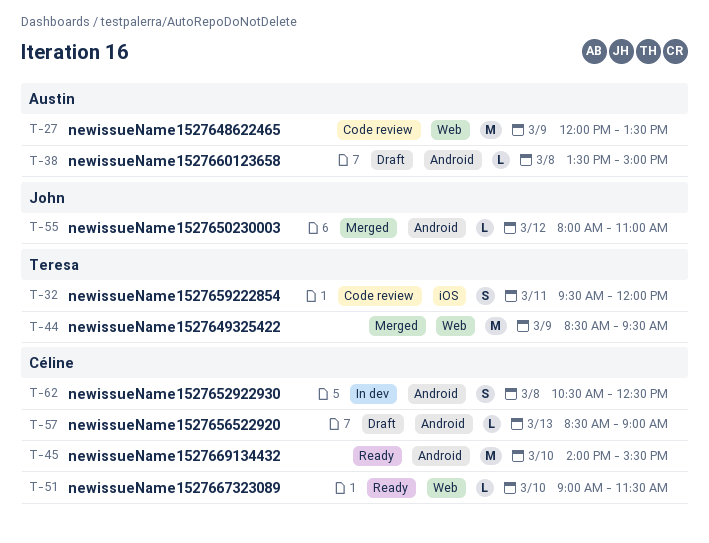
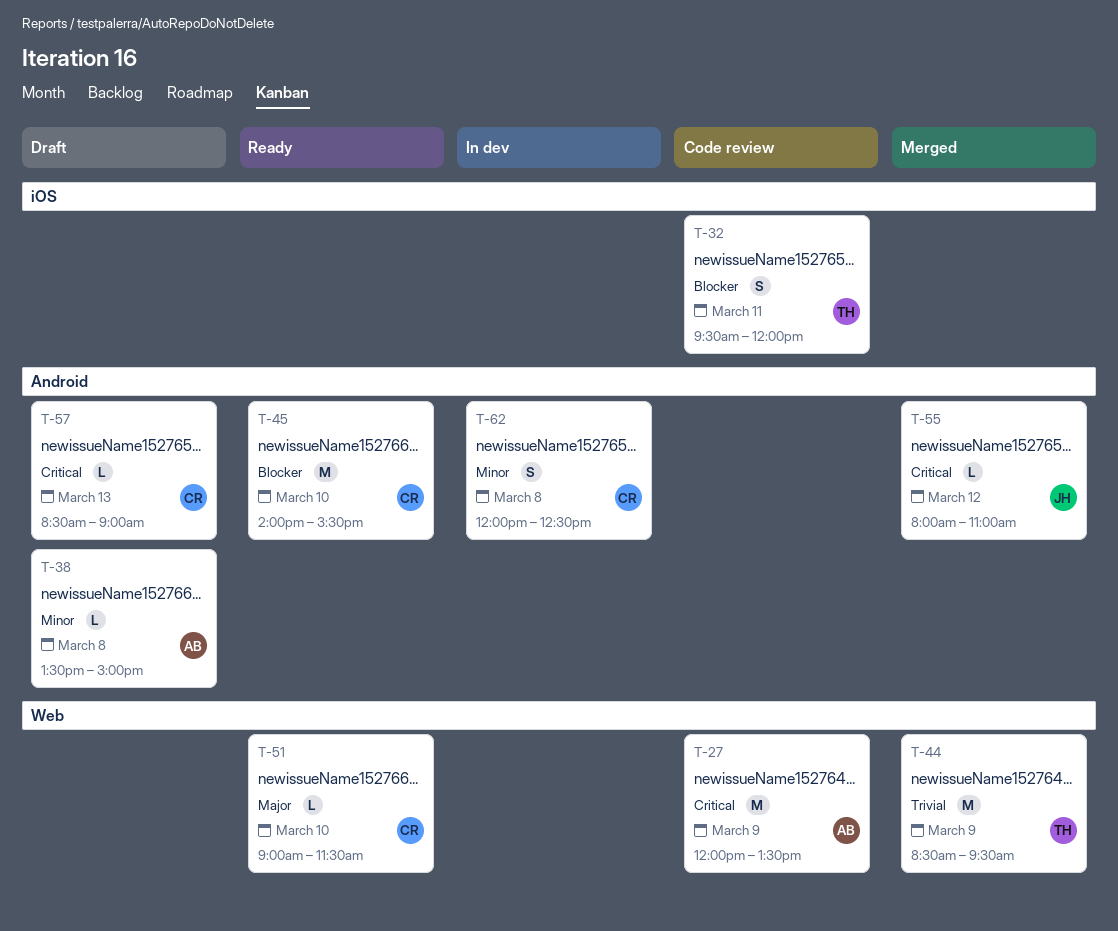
T-62, begins: 10:30 -> 12:00

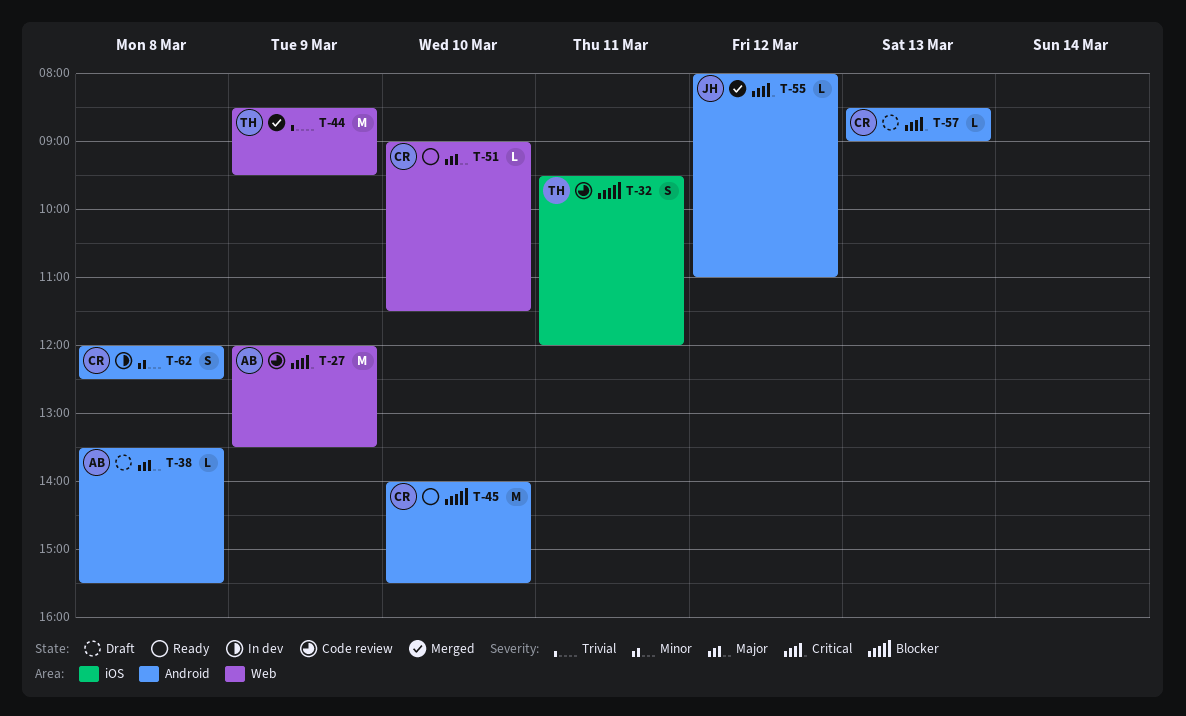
T-38, priority: Minor -> Major
T-38, ends: 15:00 -> 15:30

